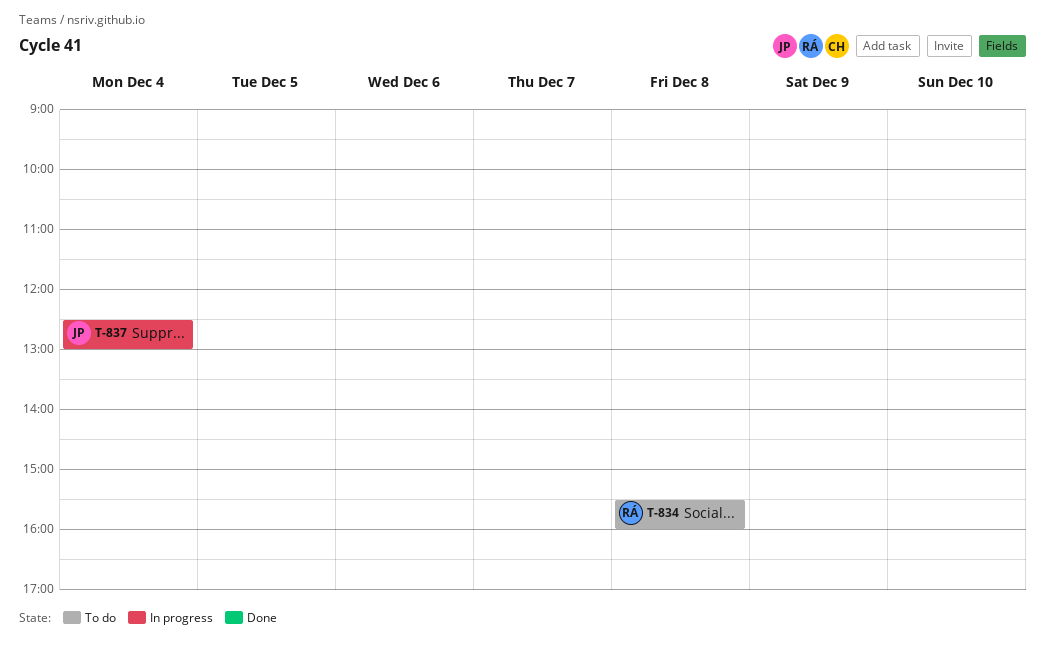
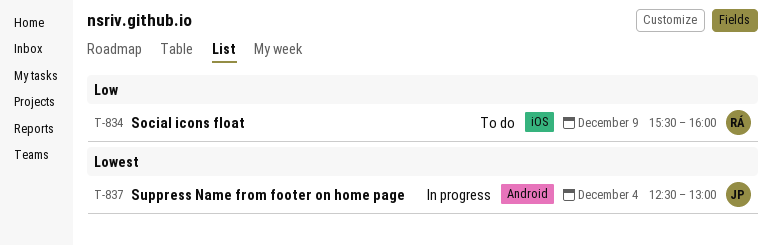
T-834, day: Dec 8 -> Dec 9

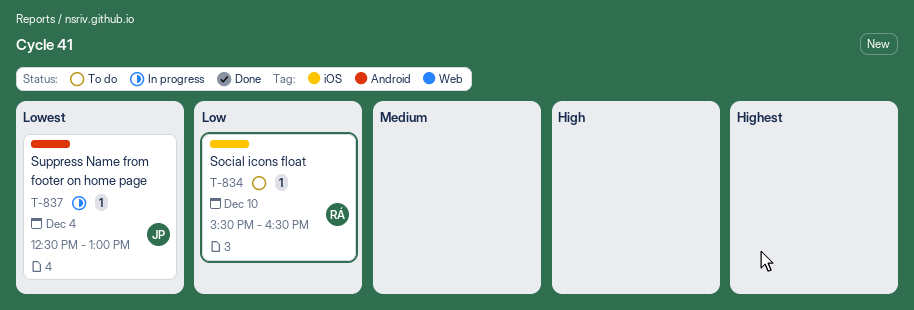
T-834, day: Dec 9 -> Dec 10
T-834, ends: 16:00 -> 16:30

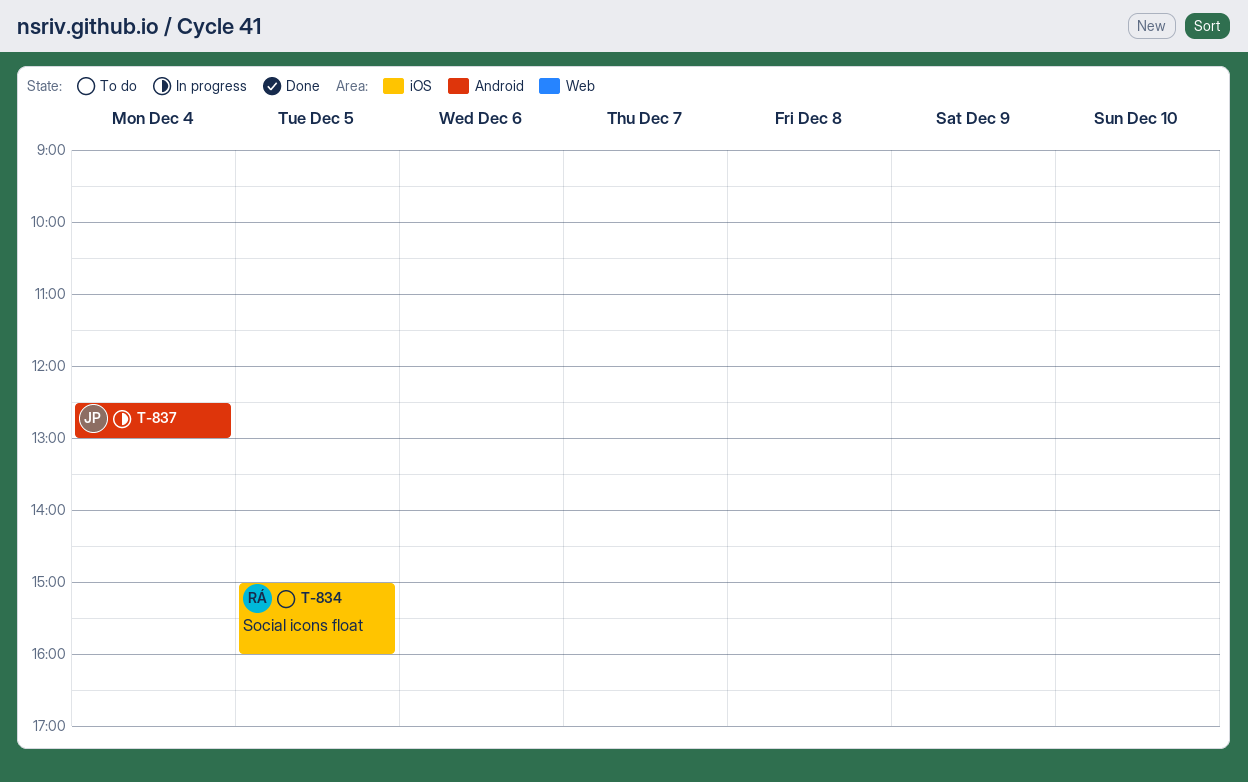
T-834, day: Dec 10 -> Dec 5
T-834, begins: 15:30 -> 15:00
T-834, ends: 16:30 -> 16:00

